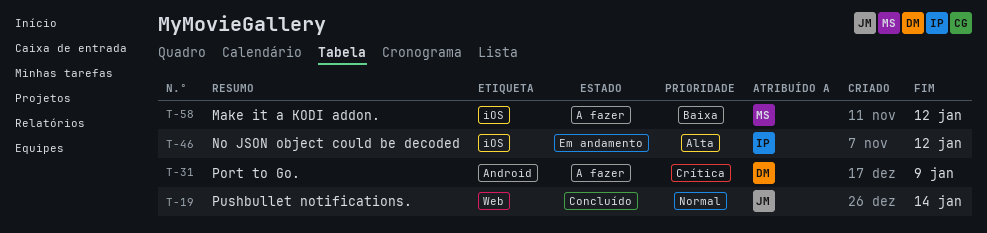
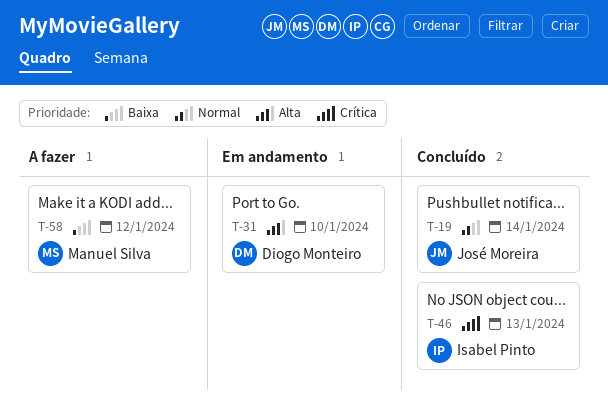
T-31, status: A fazer -> Em andamento
T-31, priority: Crítica -> Alta
T-31, due: Jan 9 -> Jan 10
T-46, status: Em andamento -> Concluído
T-46, priority: Alta -> Crítica
T-46, due: Jan 12 -> Jan 13

